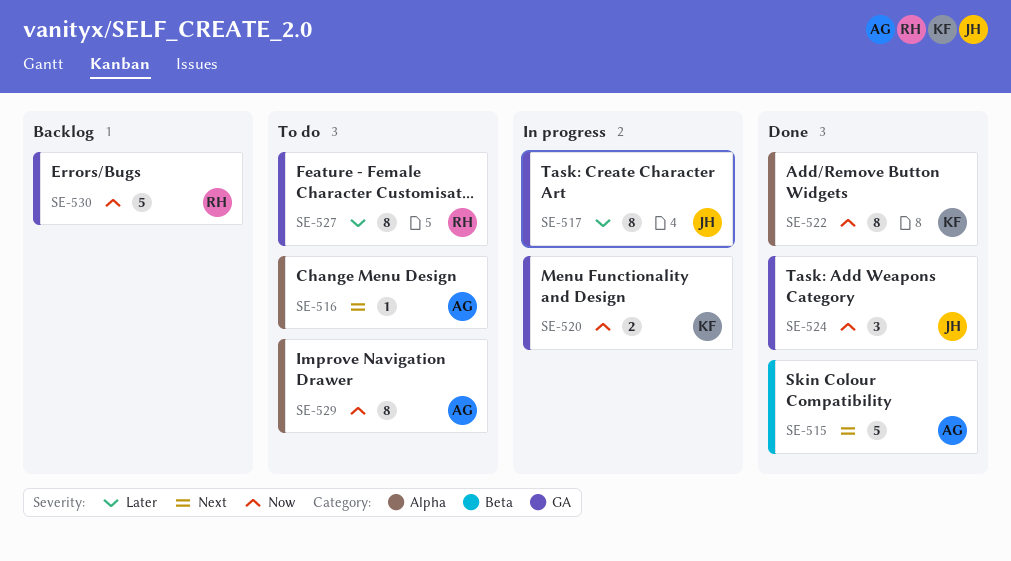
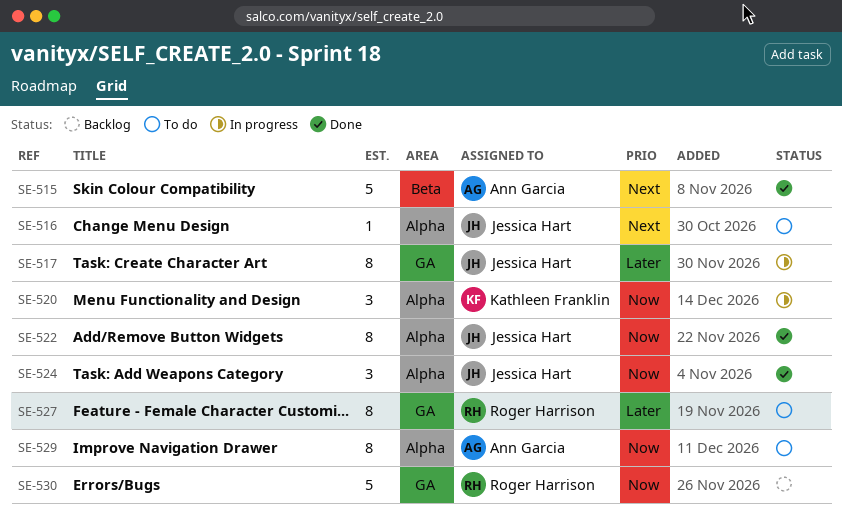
SE-516, owner: Ann Garcia -> Jessica Hart
SE-520, label: GA -> Alpha
SE-520, estimate: 2 -> 3
SE-522, owner: Kathleen Franklin -> Jessica Hart
SE-524, label: GA -> Alpha

